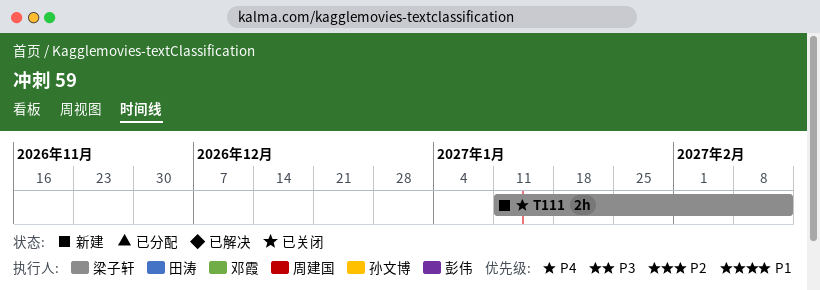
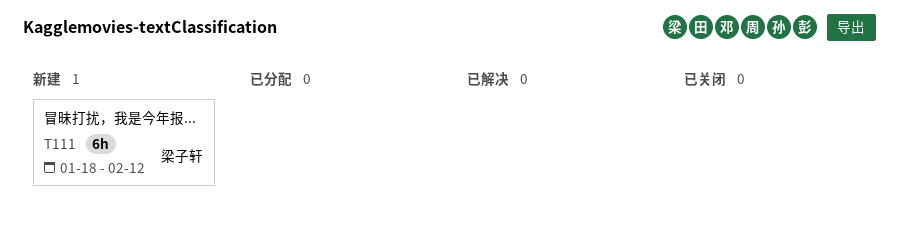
T111, estimate: 2h -> 6h
T111, start: Jan 11 -> Jan 18

